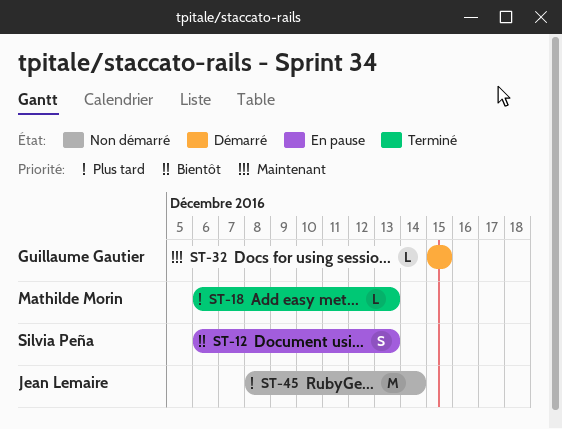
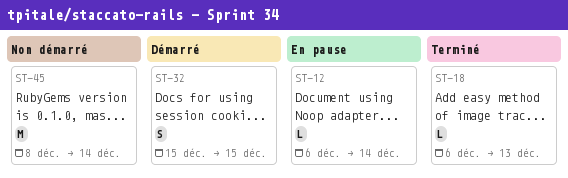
ST-12, estimate: S -> L
ST-12, due: Dec 13 -> Dec 14
ST-32, estimate: L -> S

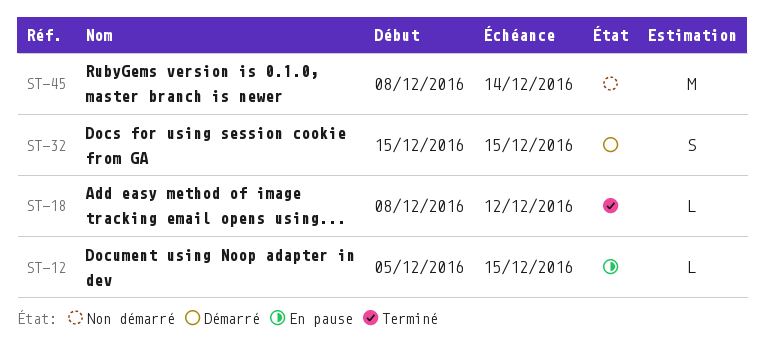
ST-12, start: Dec 6 -> Dec 5
ST-12, due: Dec 14 -> Dec 15
ST-18, start: Dec 6 -> Dec 8
ST-18, due: Dec 13 -> Dec 12

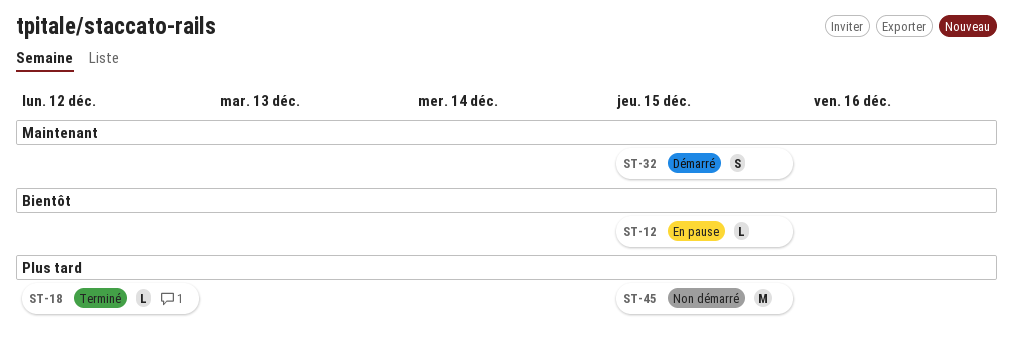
ST-45, due: Dec 14 -> Dec 15

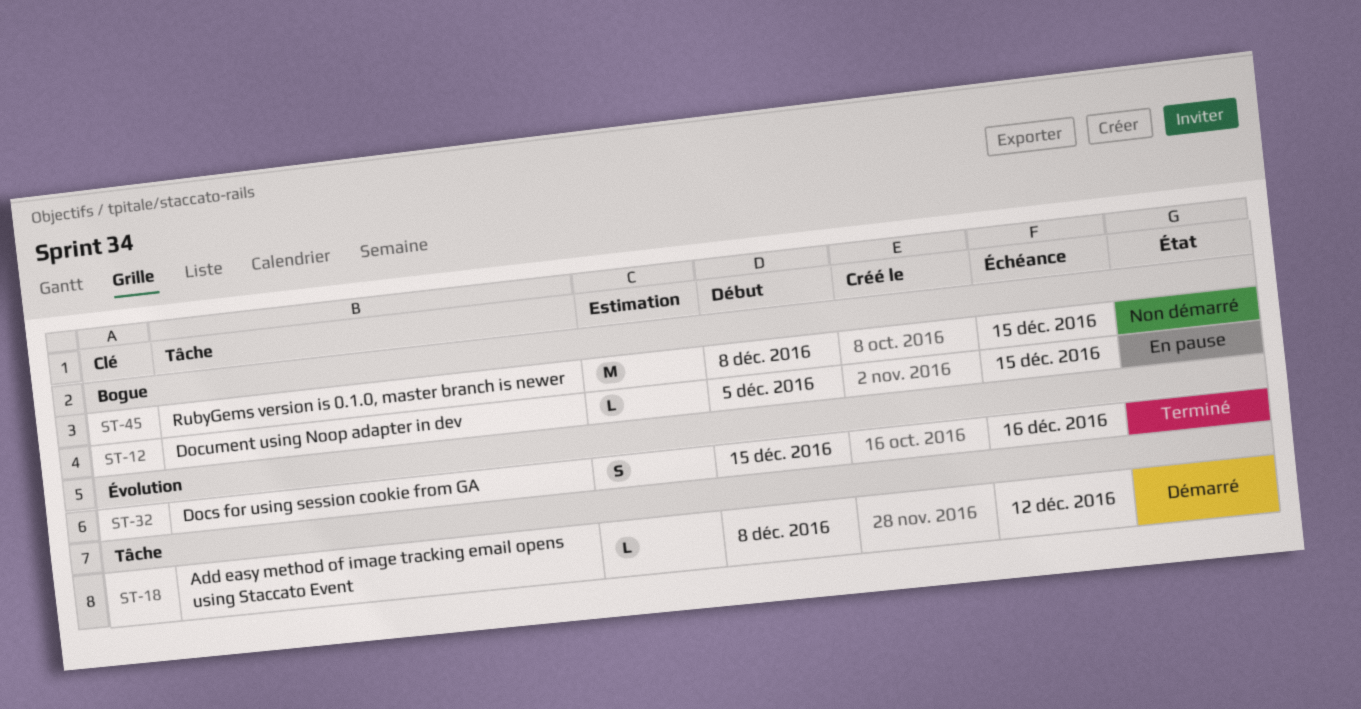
ST-18, status: Terminé -> Démarré
ST-32, status: Démarré -> Terminé
ST-32, due: Dec 15 -> Dec 16

